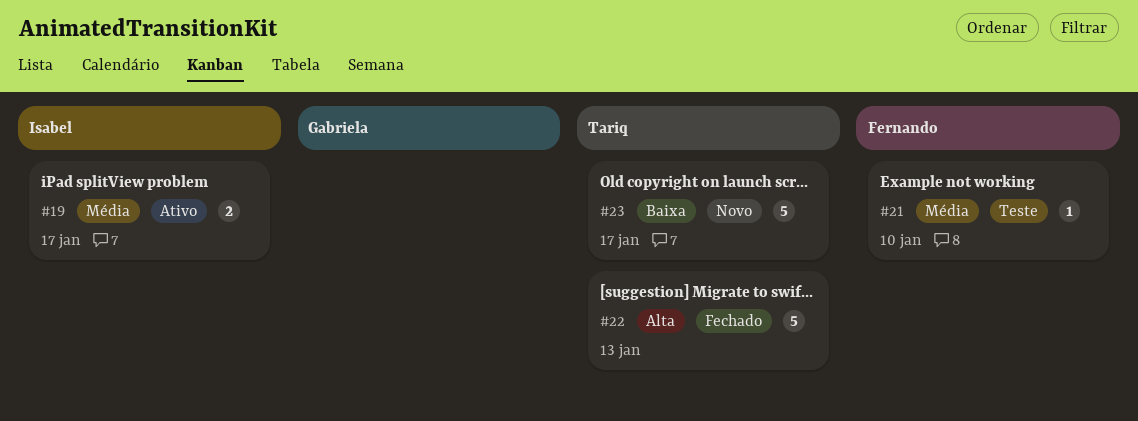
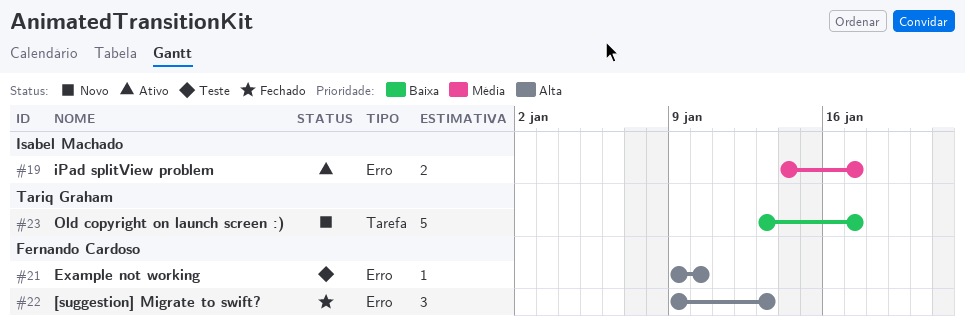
#21, priority: Média -> Alta
#22, owner: Tariq Graham -> Fernando Cardoso
#22, estimate: 5 -> 3

